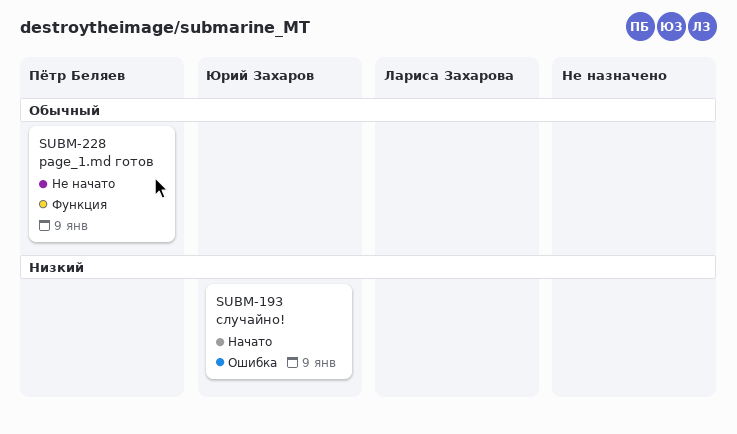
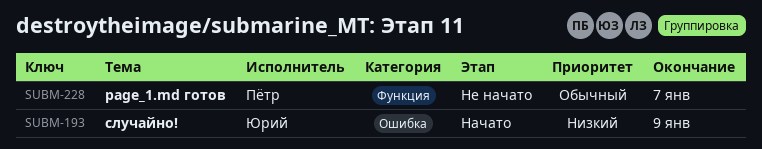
SUBM-228, due: Jan 9 -> Jan 7

